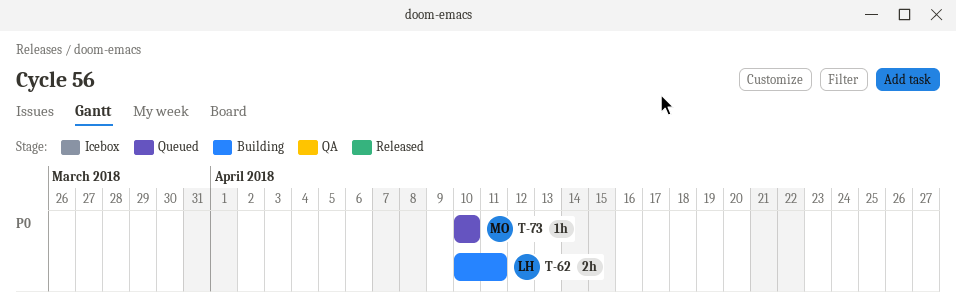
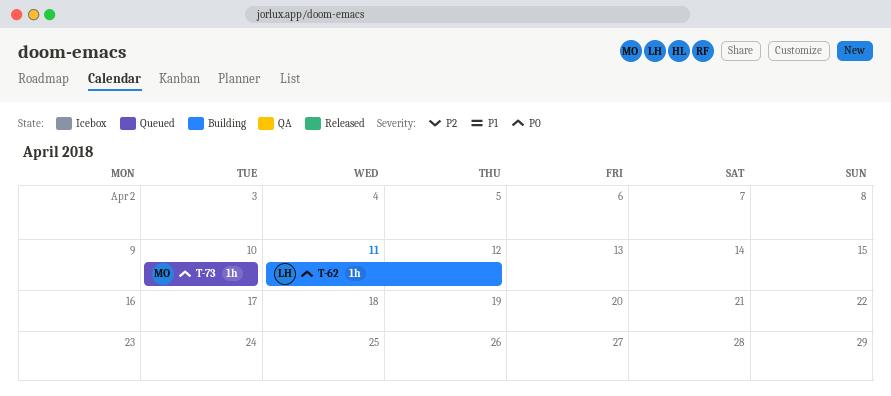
T-62, estimate: 2h -> 1h
T-62, start: Apr 10 -> Apr 11
T-62, due: Apr 11 -> Apr 12

